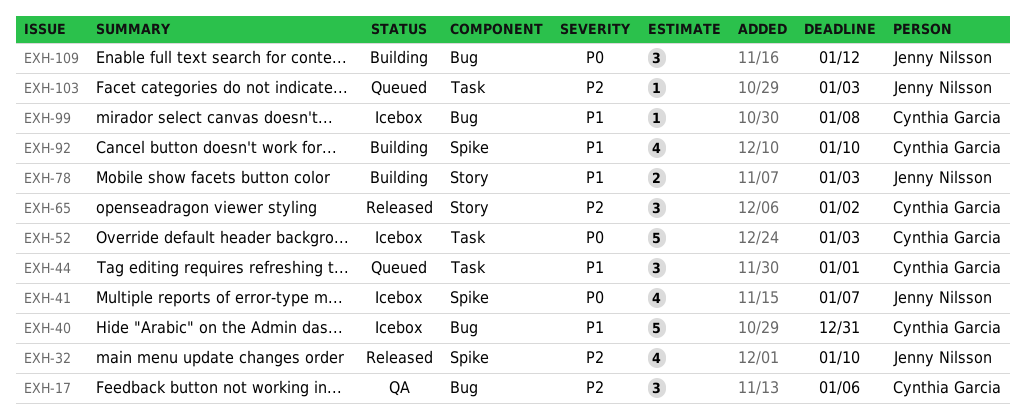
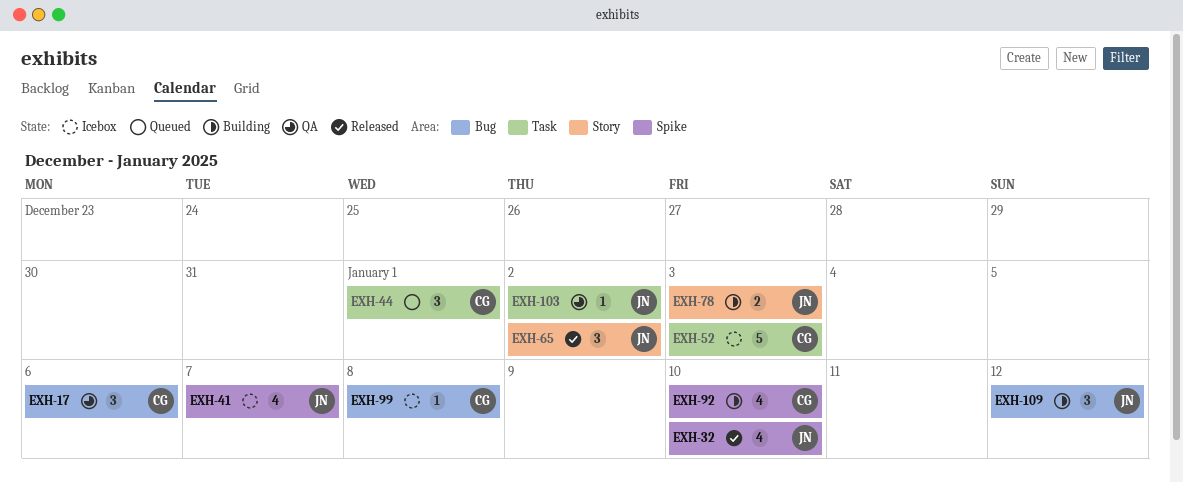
EXH-40: present -> none
EXH-65, owner: Cynthia Garcia -> Jenny Nilsson
EXH-103, status: Queued -> QA
EXH-103, due: Jan 3 -> Jan 2

